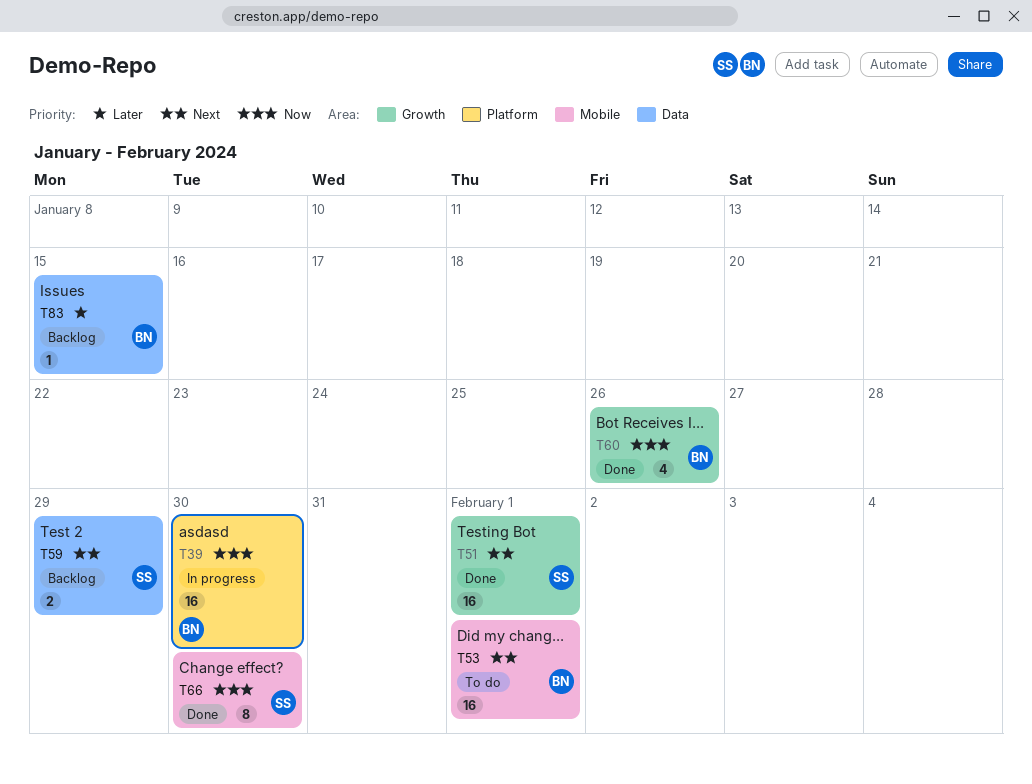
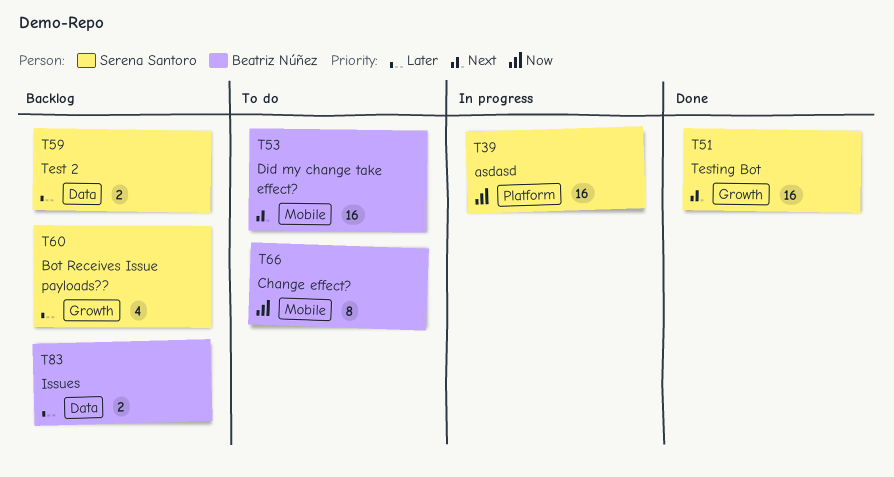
T39, owner: Beatriz Núñez -> Serena Santoro
T59, priority: Next -> Later
T60, status: Done -> Backlog
T60, owner: Beatriz Núñez -> Serena Santoro
T60, priority: Now -> Later
T66, status: Done -> To do
T66, owner: Serena Santoro -> Beatriz Núñez
T83, estimate: 1 -> 2

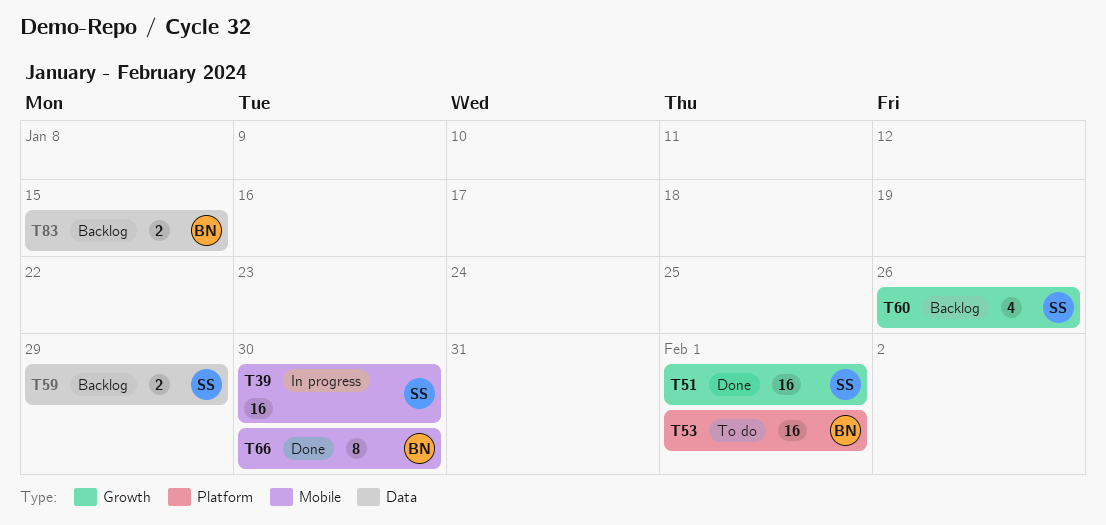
T39, label: Platform -> Mobile
T53, label: Mobile -> Platform
T66, status: To do -> Done

